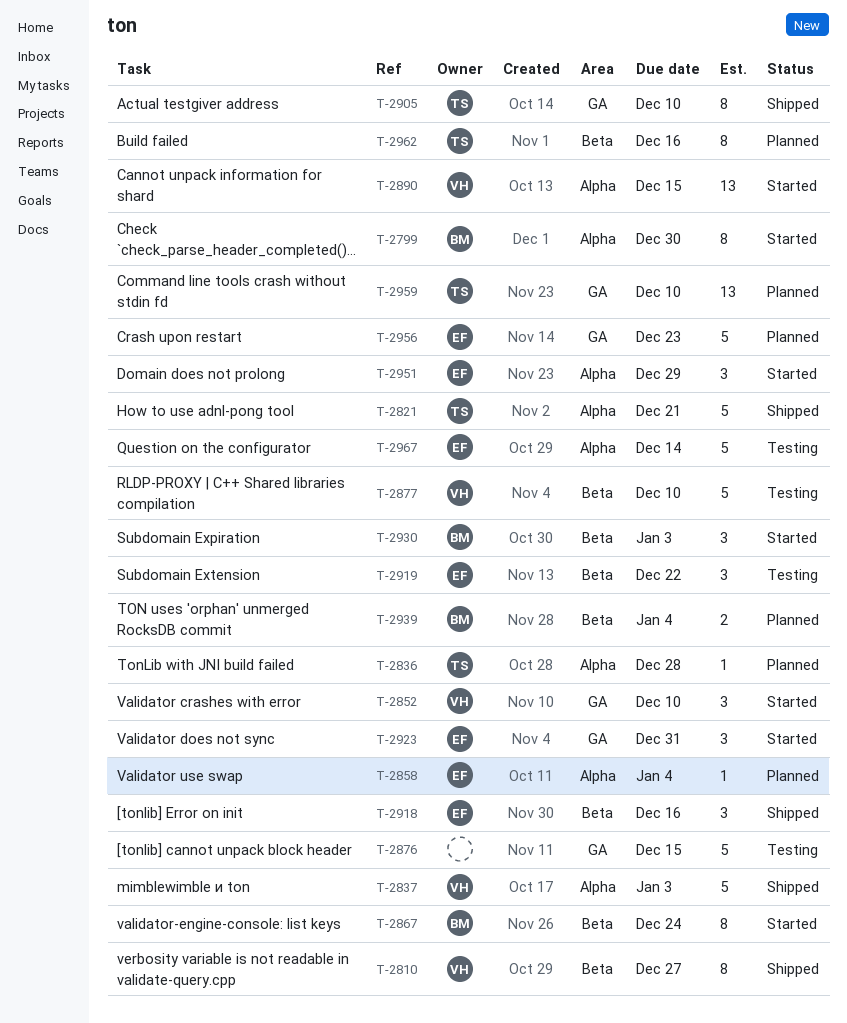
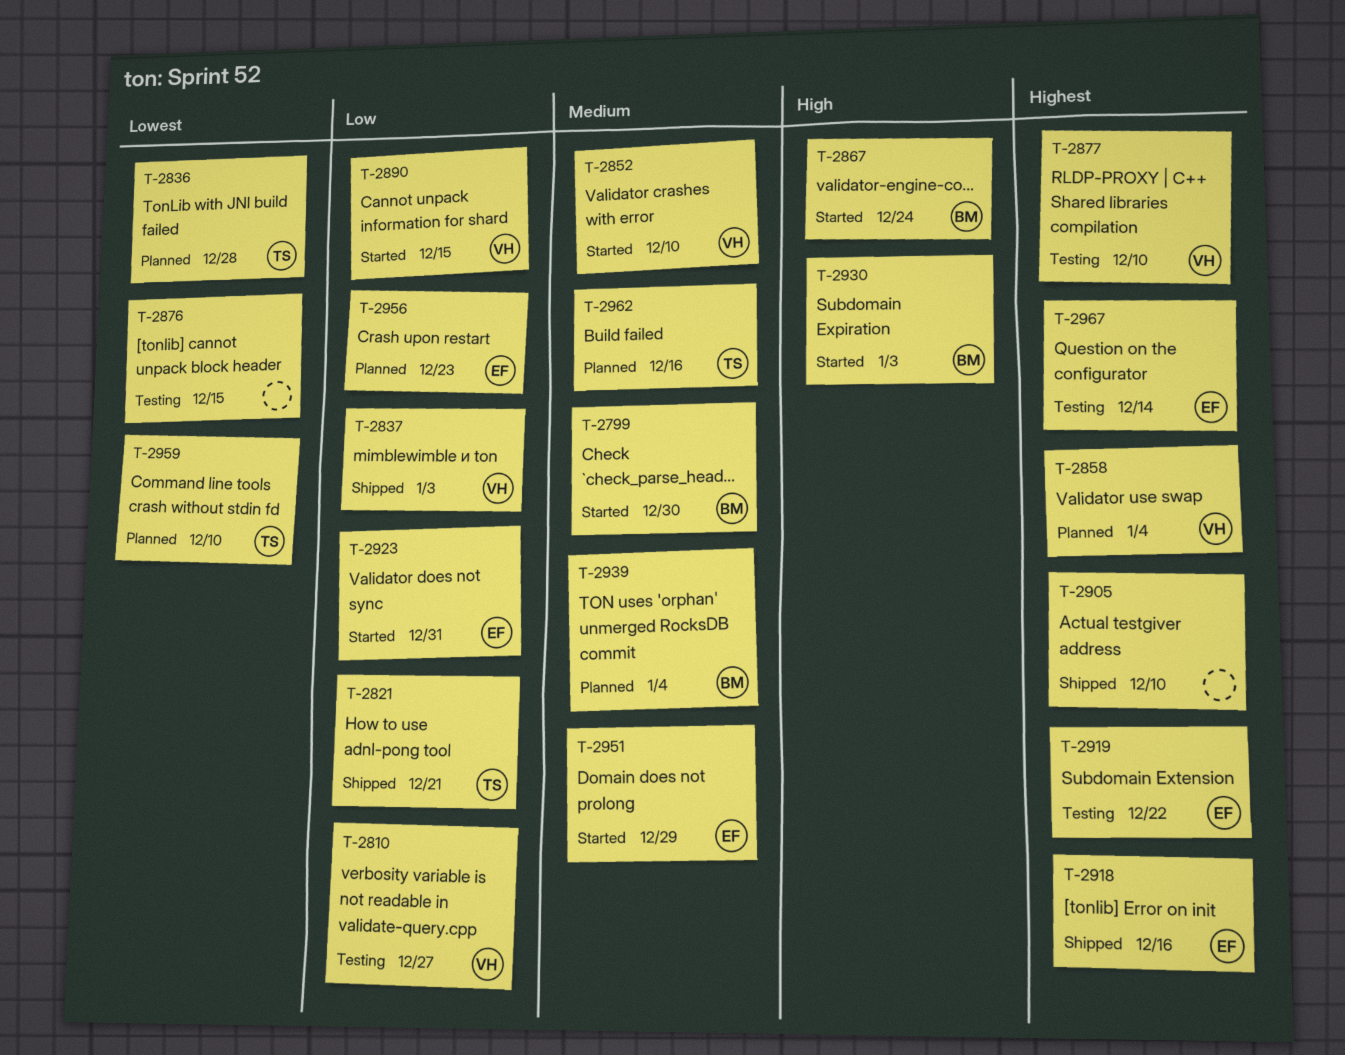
T-2810, status: Shipped -> Testing
T-2858, owner: EF -> VH
T-2905, owner: TS -> none

